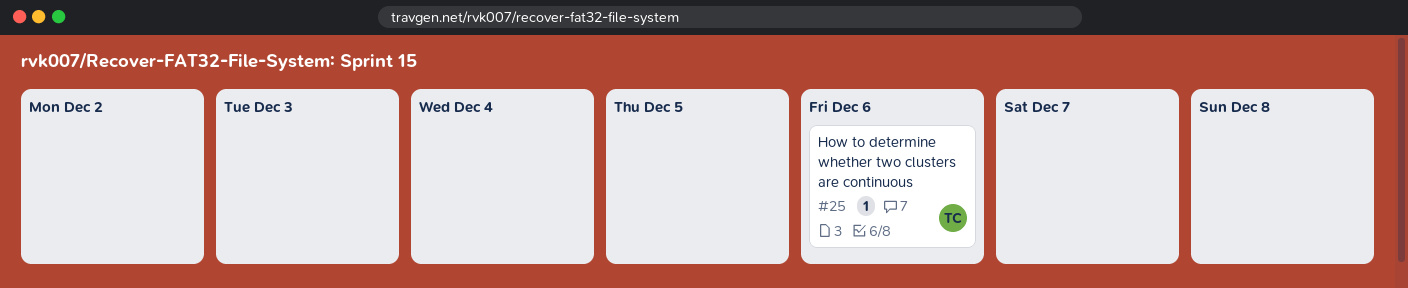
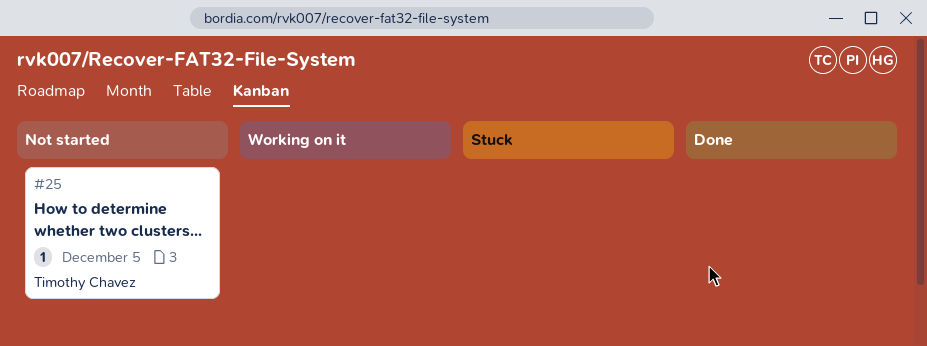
#25, due: Dec 6 -> Dec 5

